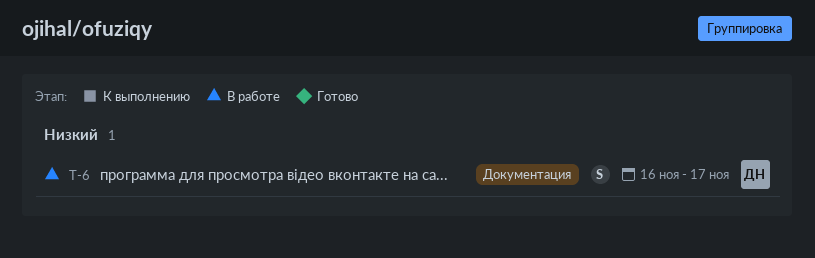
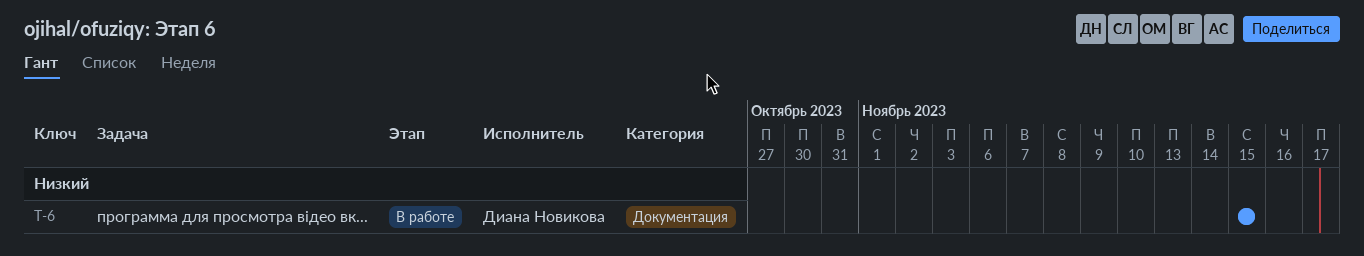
T-6, start: Nov 16 -> Nov 15
T-6, due: Nov 17 -> Nov 15

